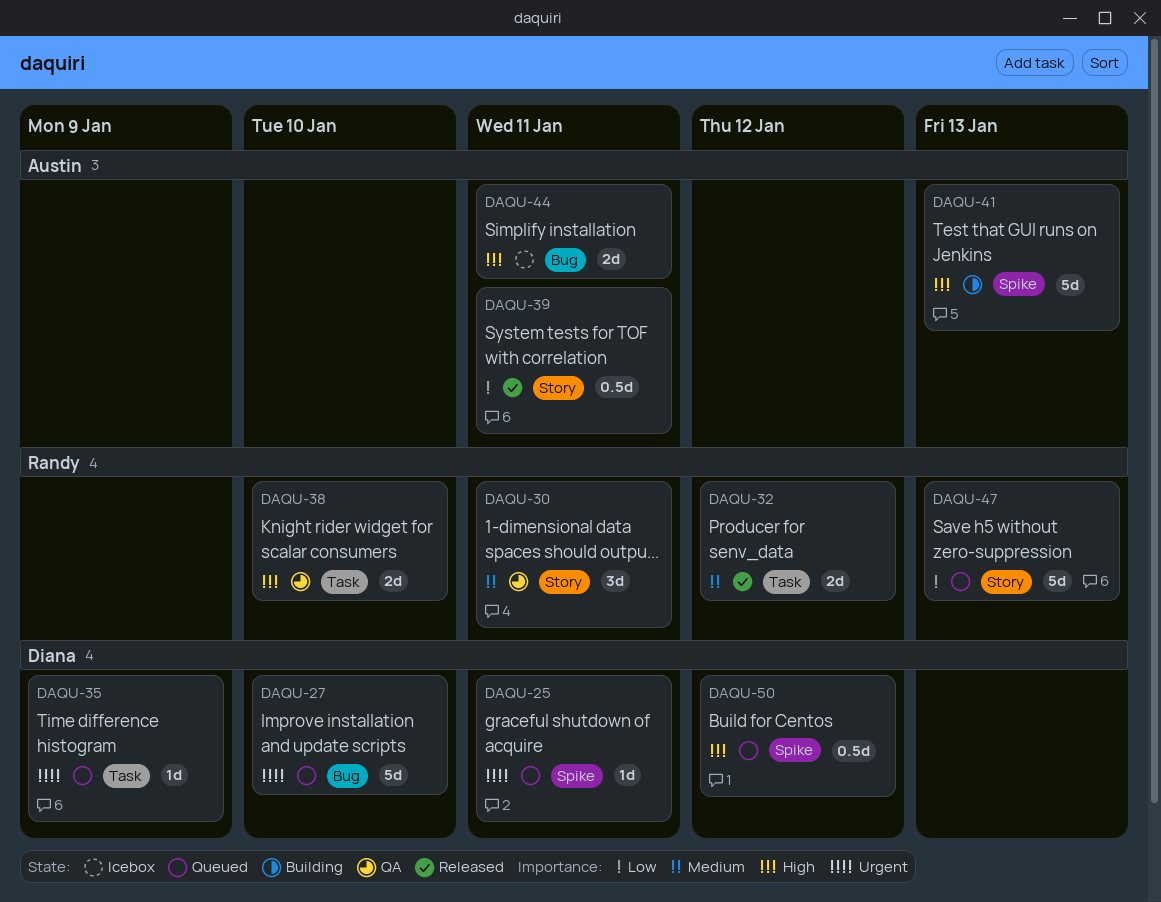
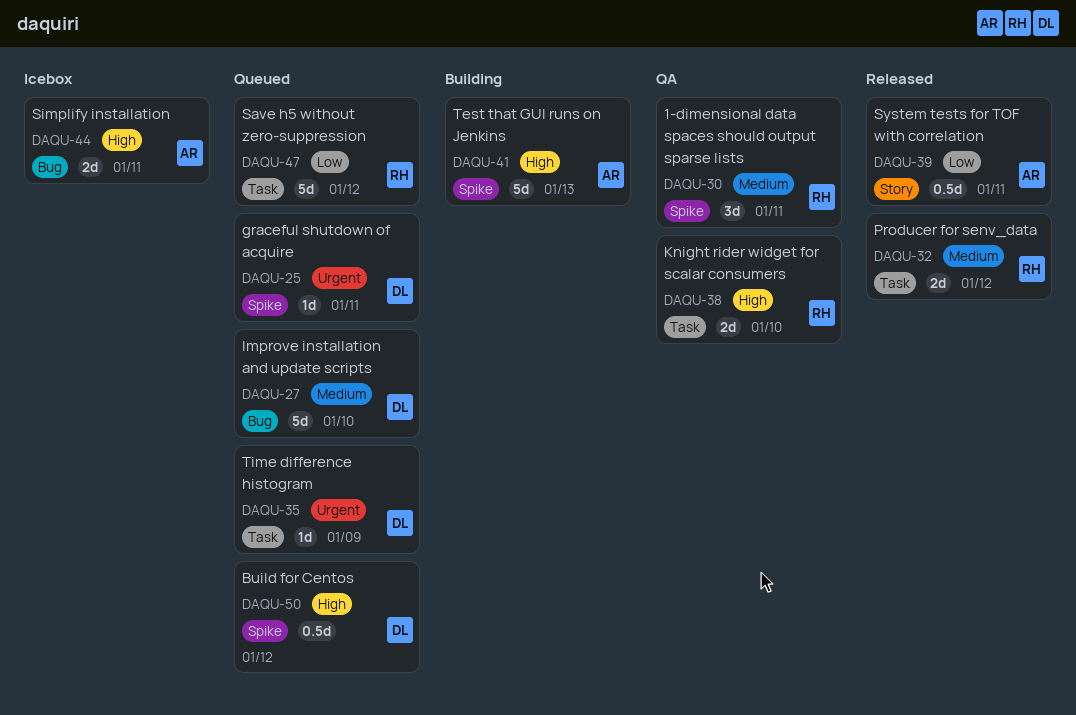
DAQU-27, priority: Urgent -> Medium
DAQU-30, label: Story -> Spike
DAQU-47, label: Story -> Task
DAQU-47, due: Jan 13 -> Jan 12

